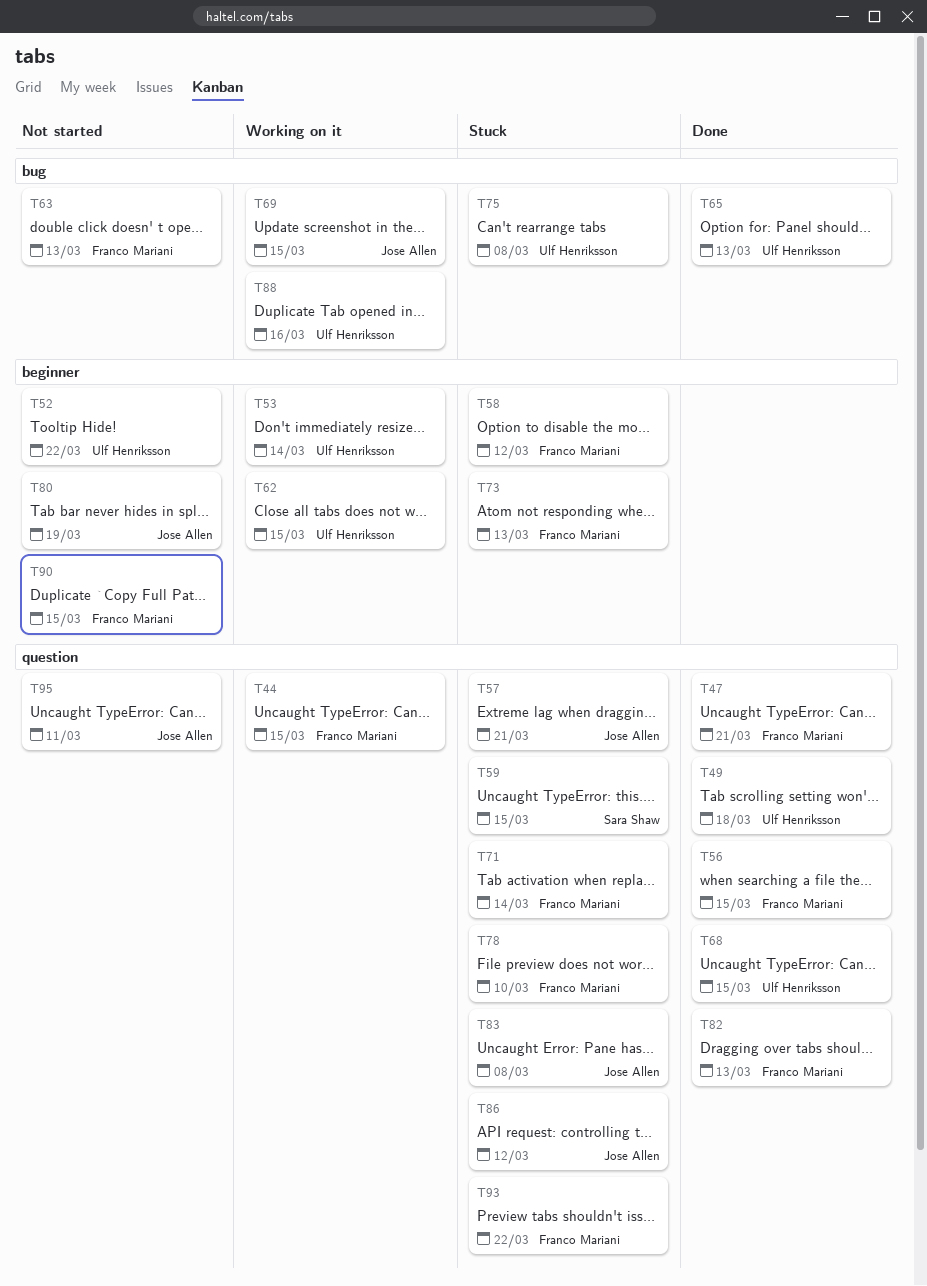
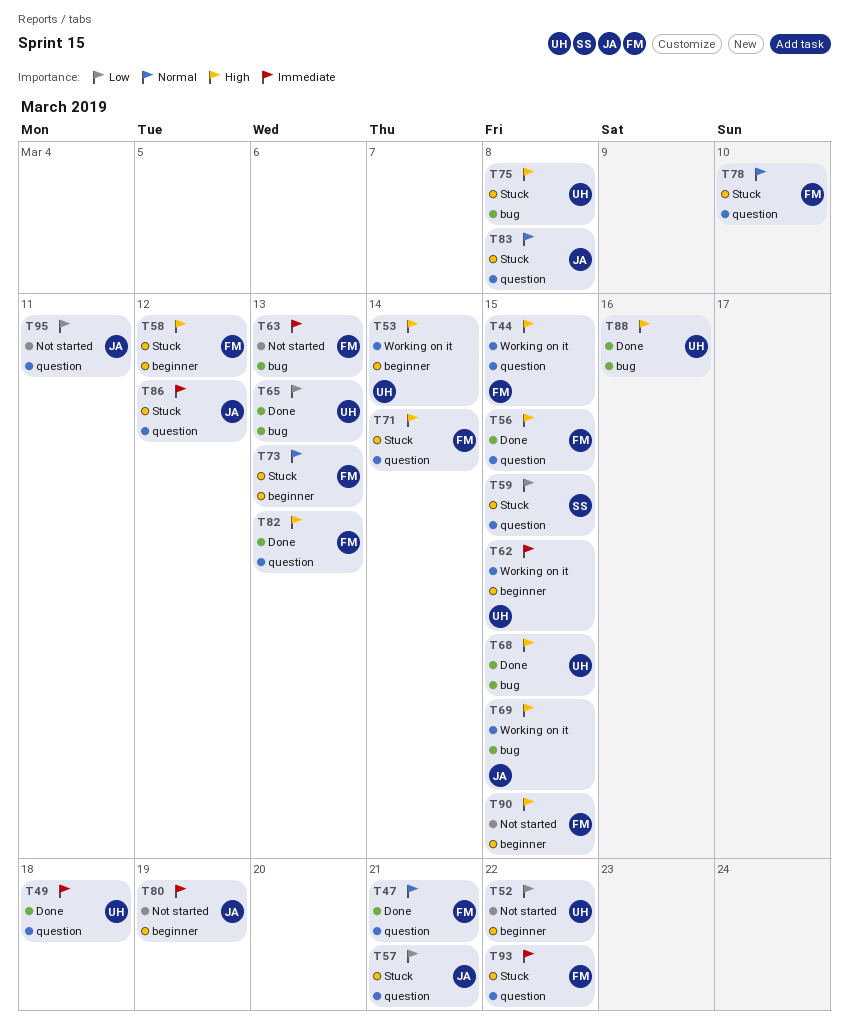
T68, label: question -> bug
T88, status: Working on it -> Done

